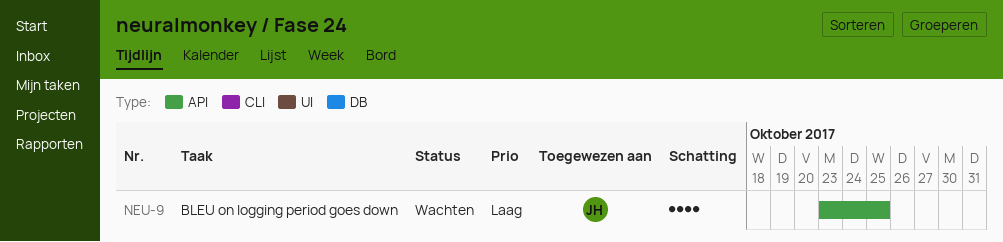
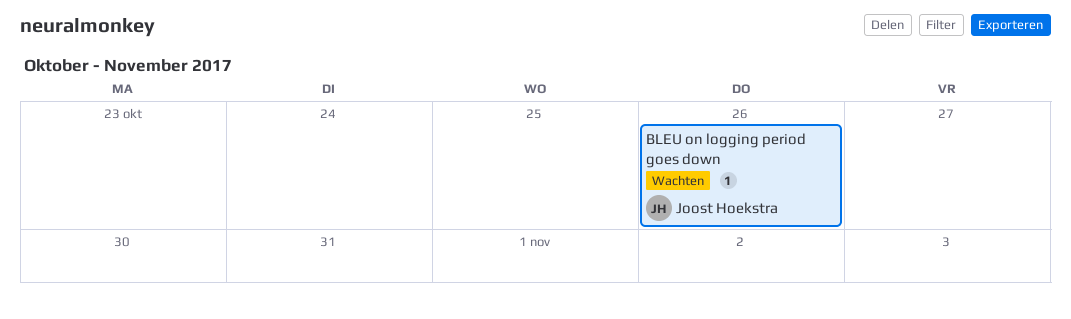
BLEU on logging period goes down, estimate: 4 -> 1
BLEU on logging period goes down, due: Oct 25 -> Oct 26

